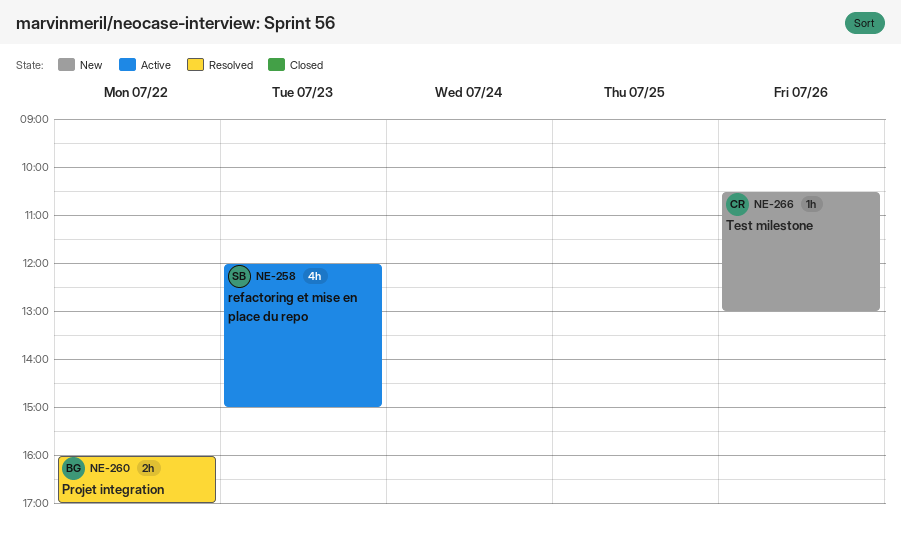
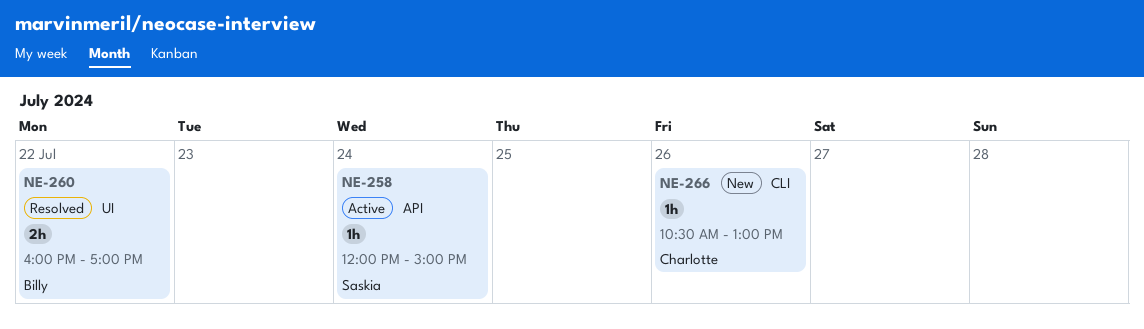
NE-258, estimate: 4h -> 1h
NE-258, day: Jul 23 -> Jul 24

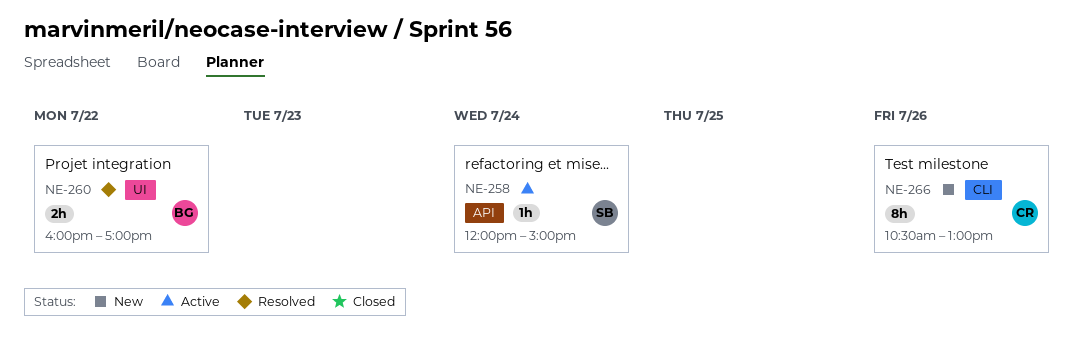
NE-266, estimate: 1h -> 8h

